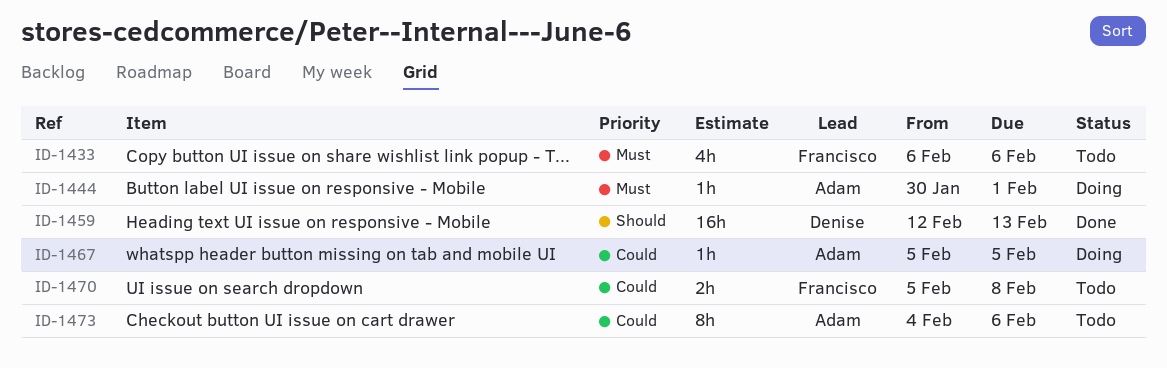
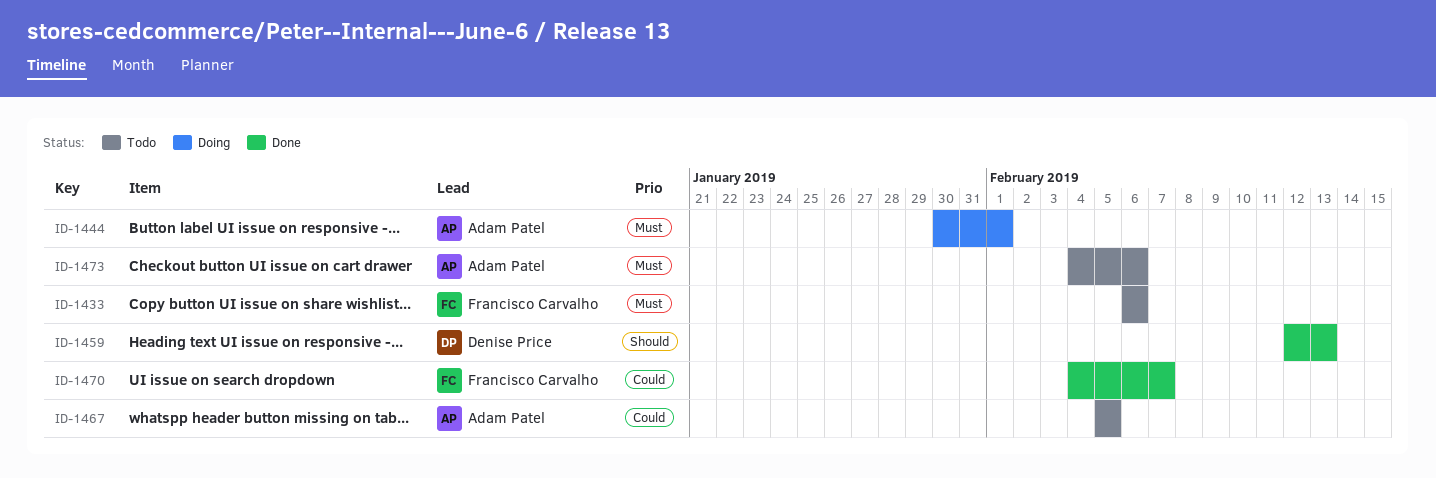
ID-1467, status: Doing -> Todo
ID-1470, status: Todo -> Done
ID-1470, start: Feb 5 -> Feb 4
ID-1470, due: Feb 8 -> Feb 7
ID-1473, priority: Could -> Must

